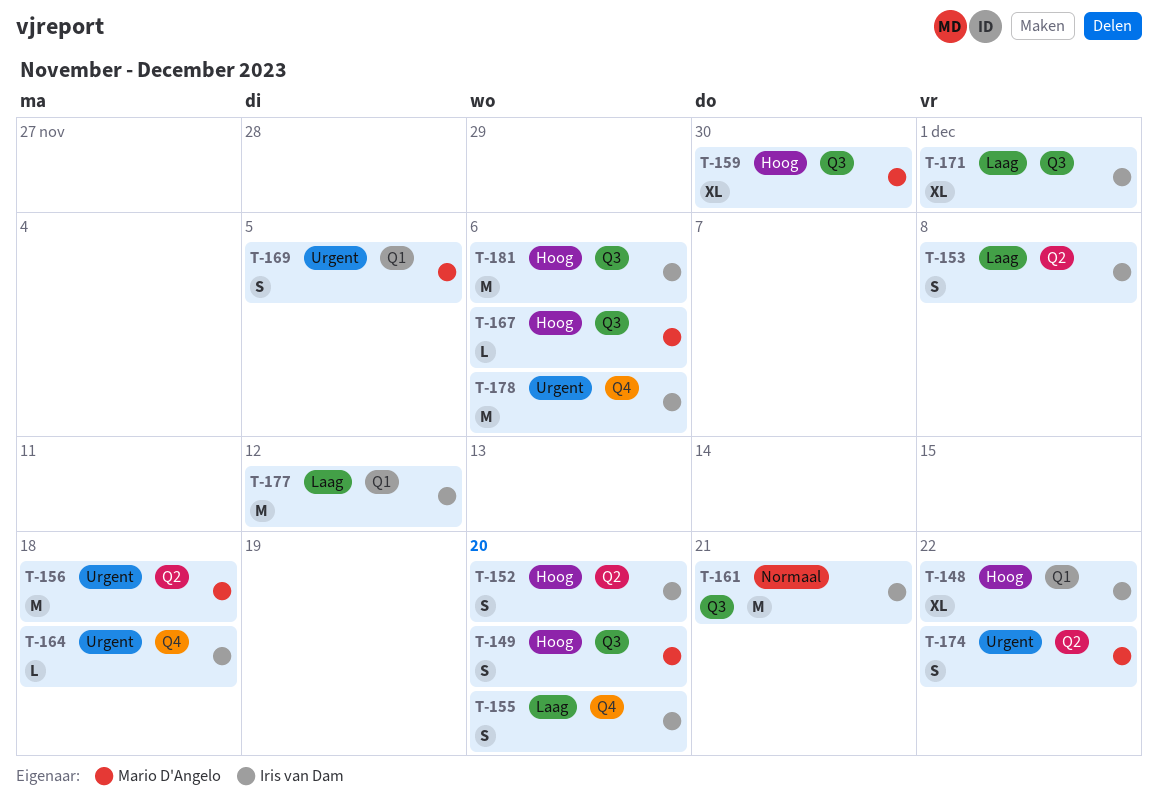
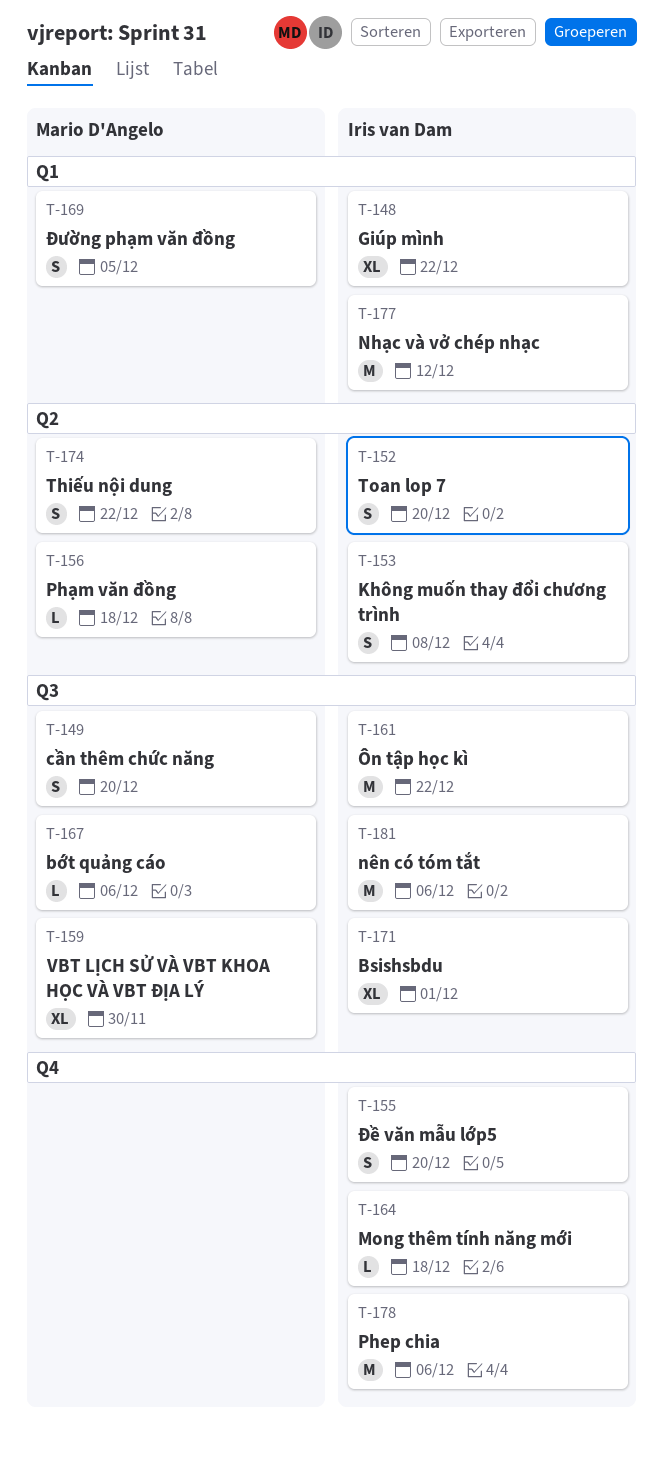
T-156, estimate: M -> L
T-161, due: Dec 21 -> Dec 22

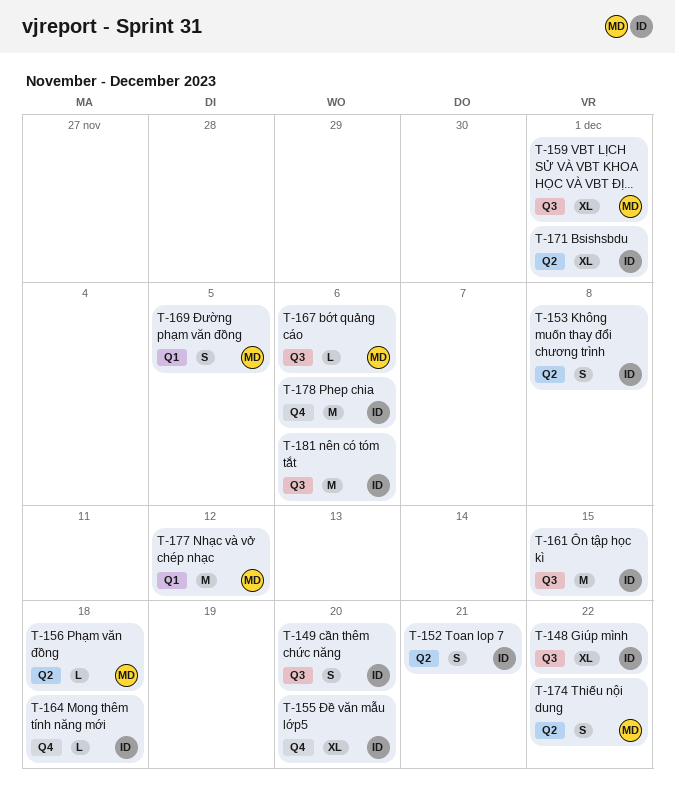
T-148, label: Q1 -> Q3
T-149, owner: Mario D'Angelo -> Iris van Dam
T-152, due: Dec 20 -> Dec 21
T-155, estimate: S -> XL
T-159, due: Nov 30 -> Dec 1
T-161, due: Dec 22 -> Dec 15
T-171, label: Q3 -> Q2
T-177, owner: Iris van Dam -> Mario D'Angelo

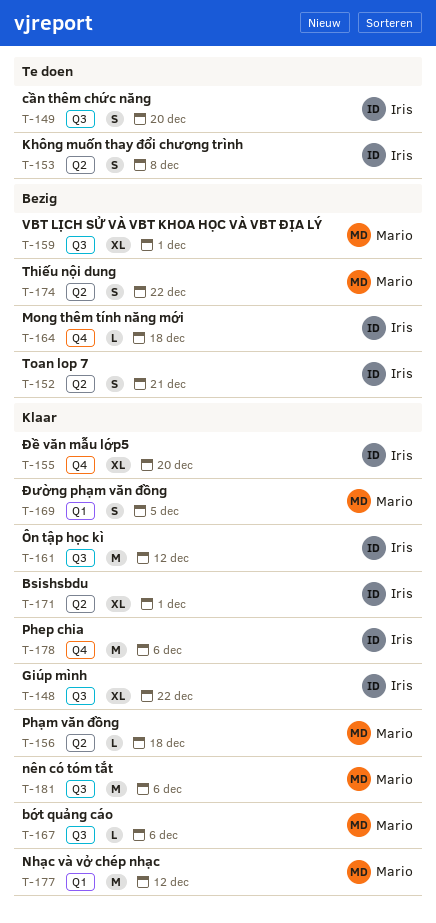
T-161, due: Dec 15 -> Dec 12
T-181, owner: Iris -> Mario

